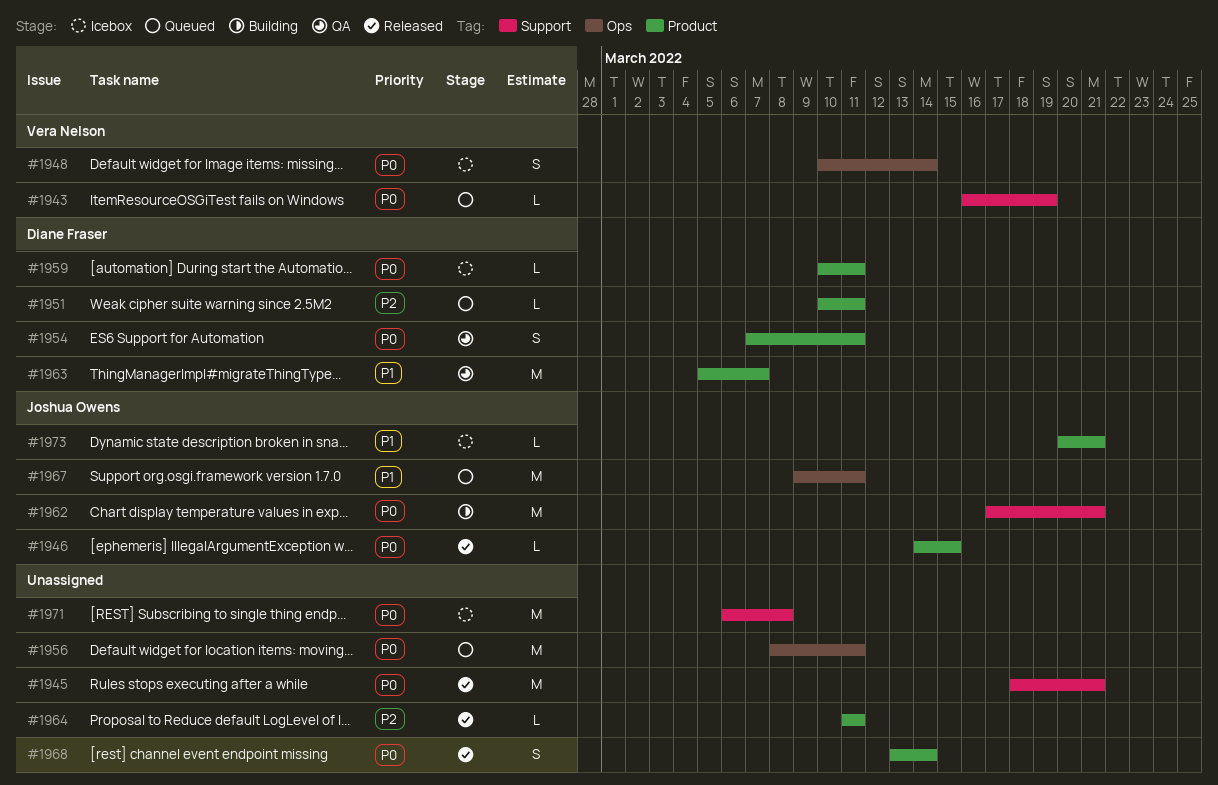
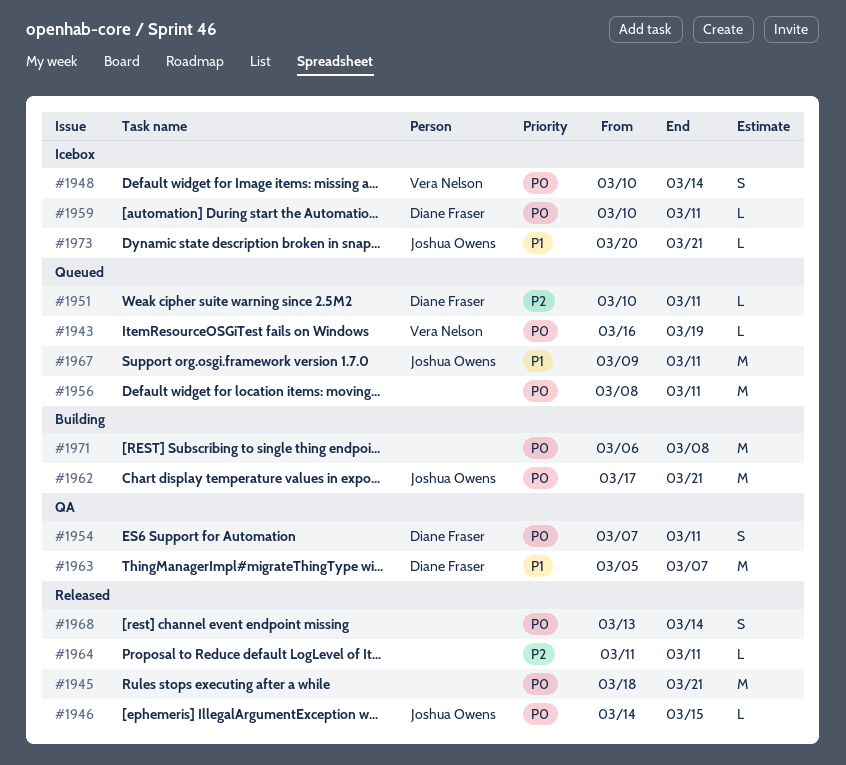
#1971, status: Icebox -> Building

